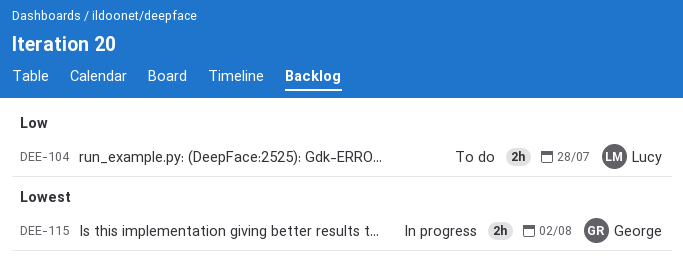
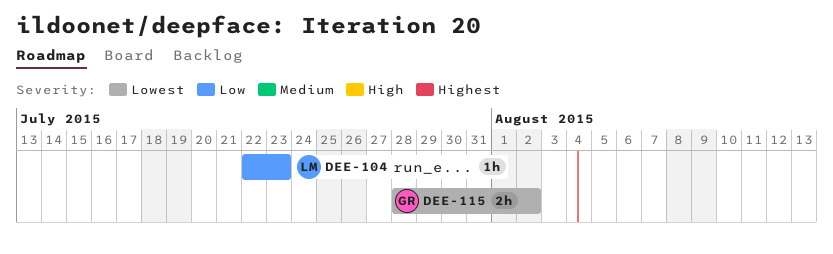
DEE-104, estimate: 2h -> 1h
DEE-104, due: Jul 28 -> Jul 23

